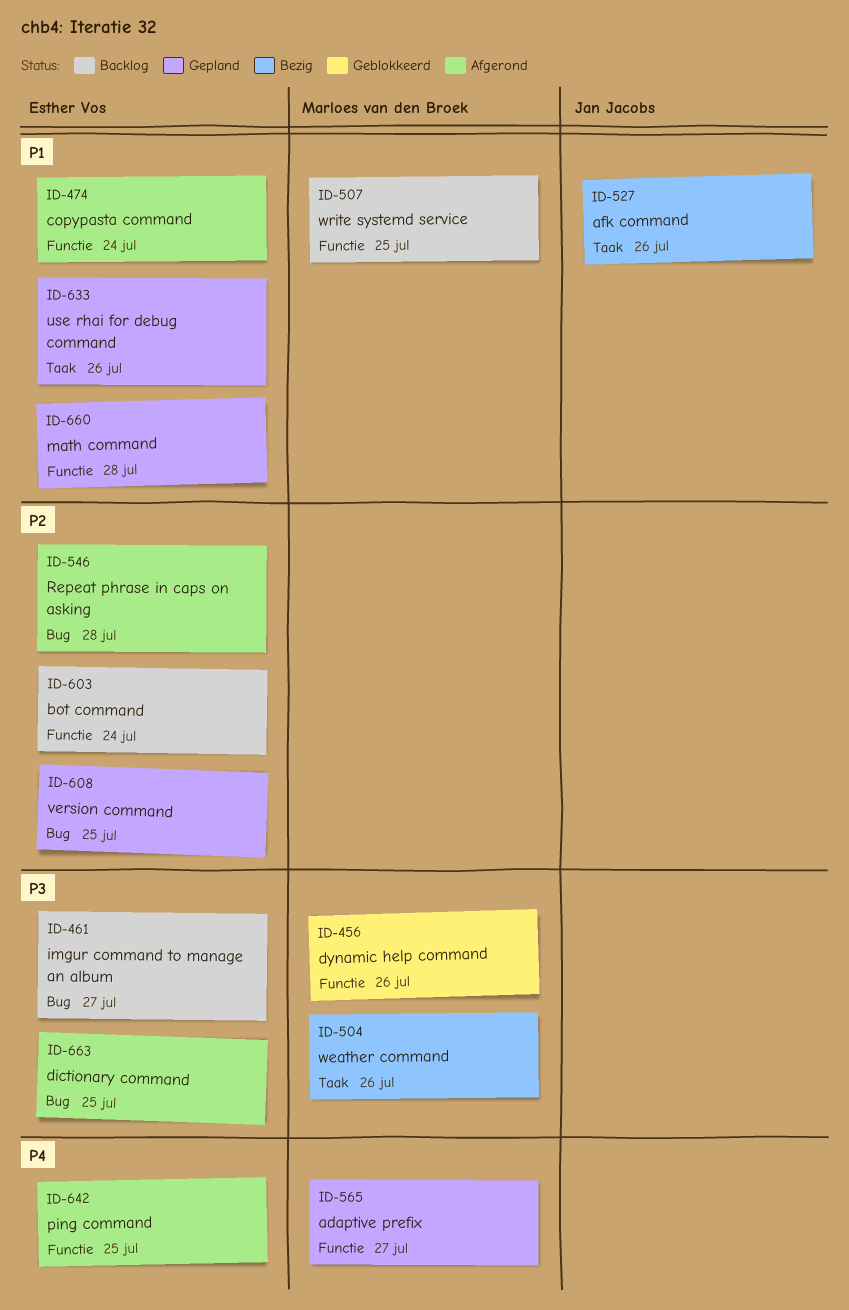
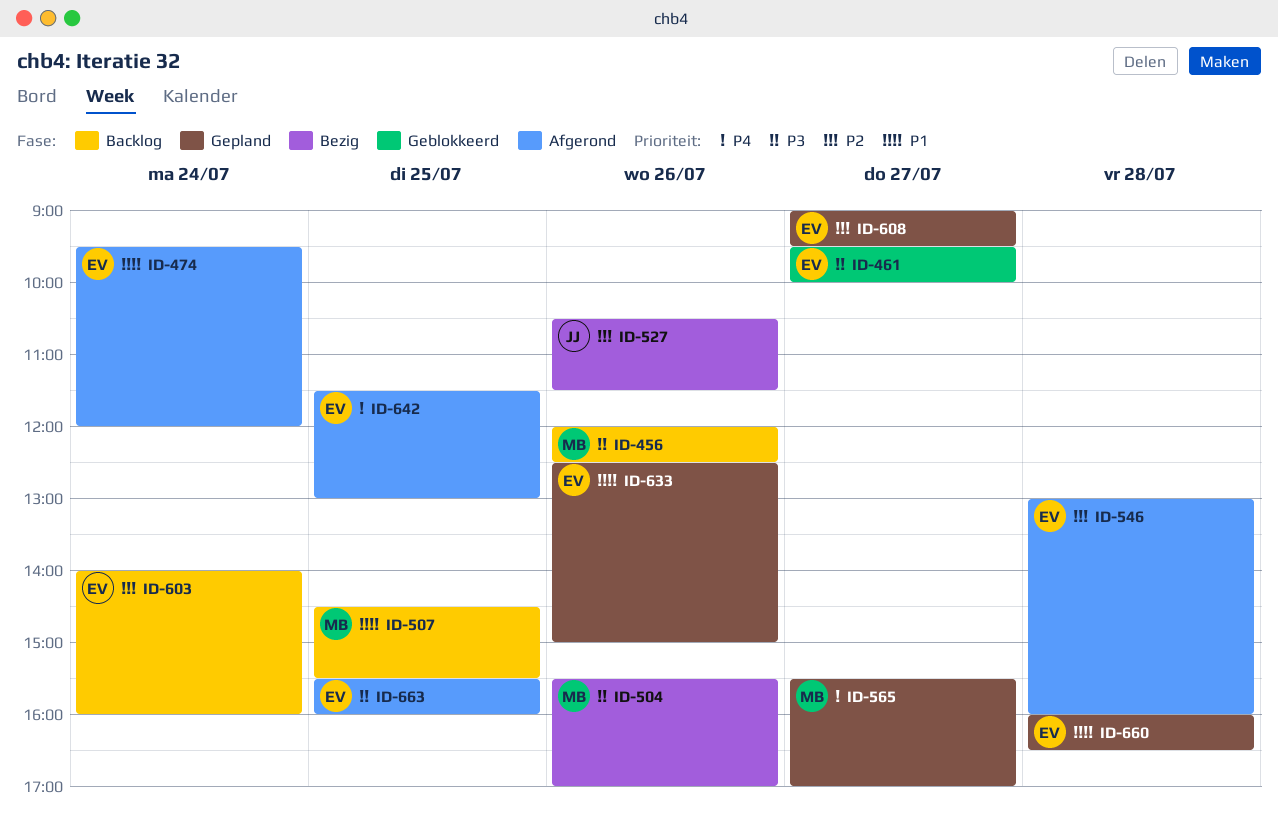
ID-456, status: Geblokkeerd -> Backlog
ID-461, status: Backlog -> Geblokkeerd
ID-527, priority: P1 -> P2
ID-608, day: Jul 25 -> Jul 27

